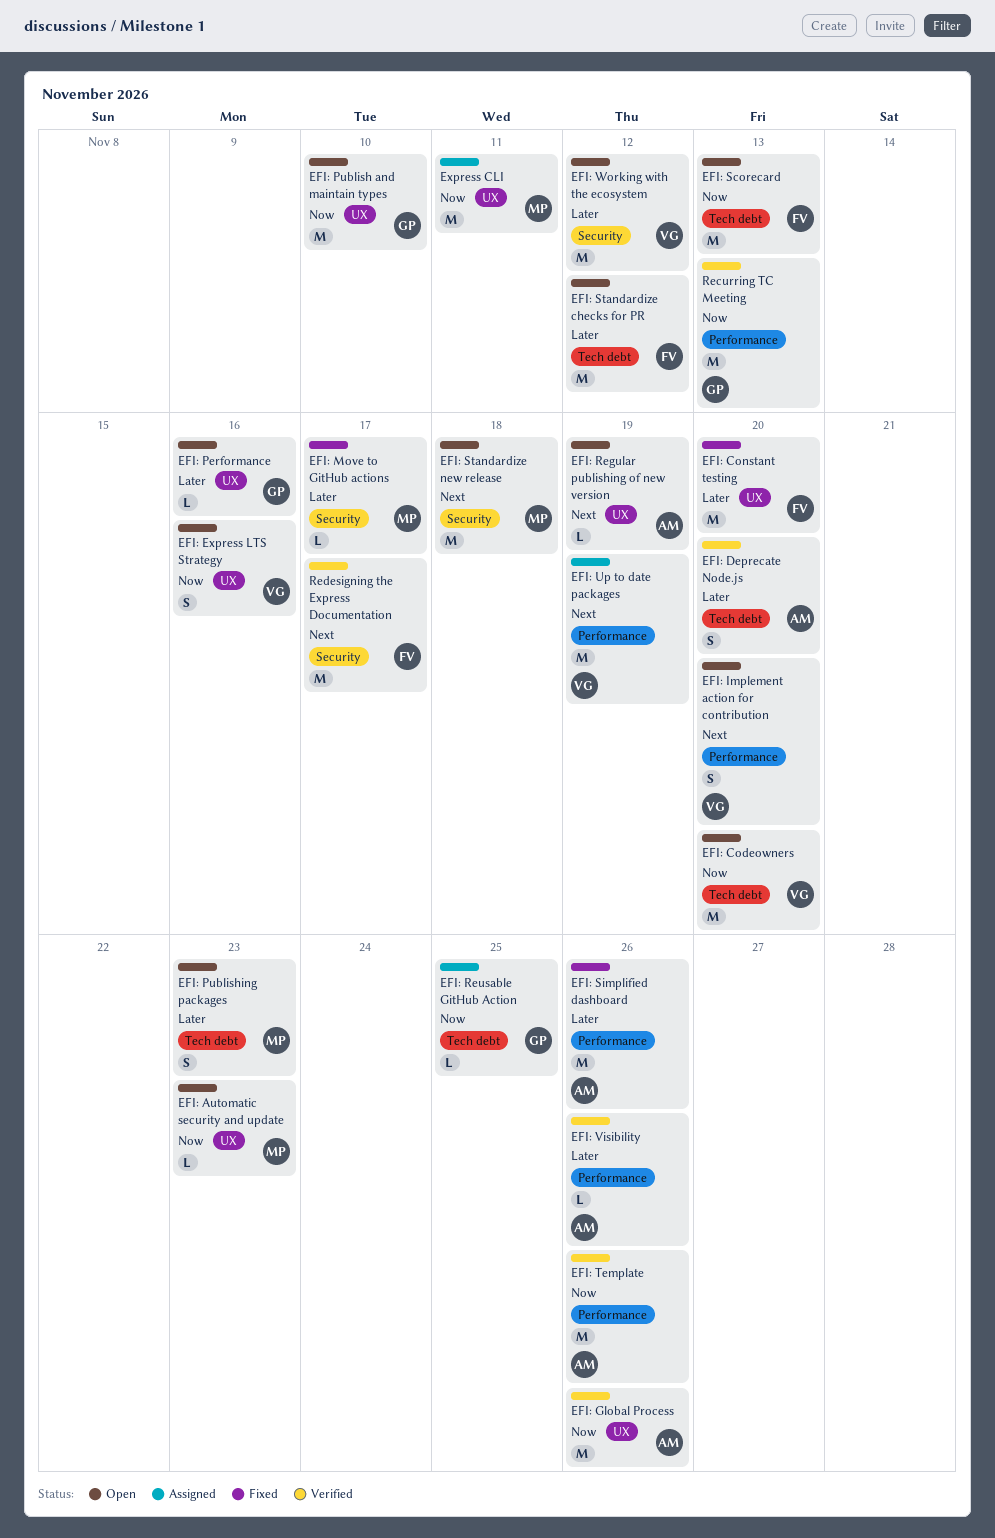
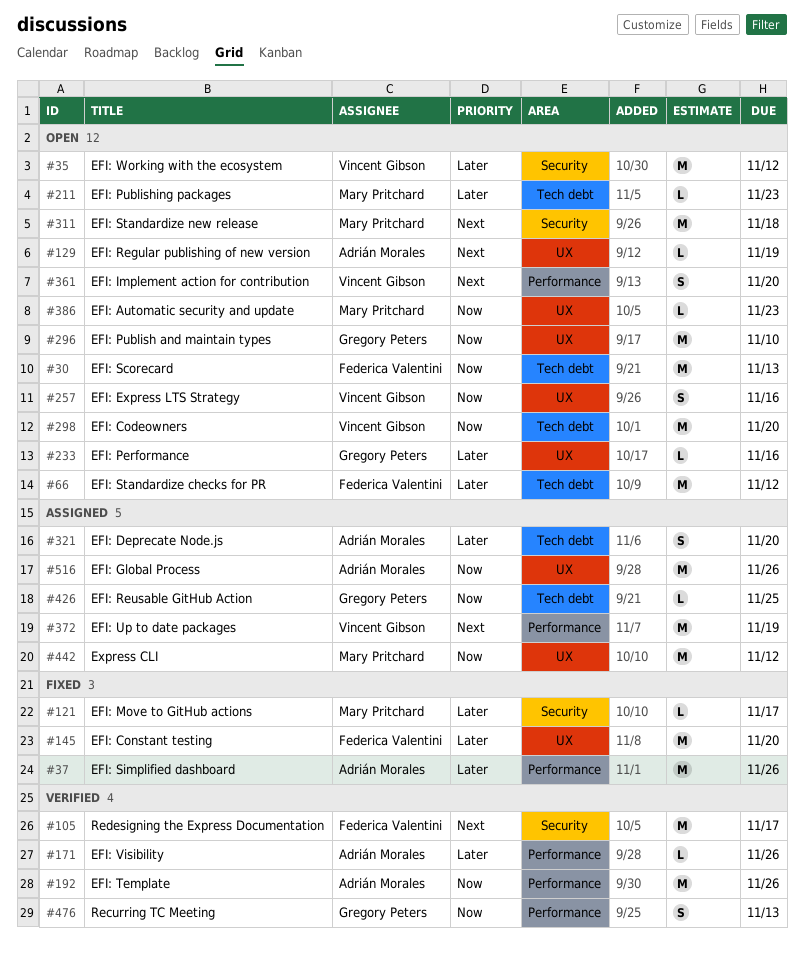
EFI: Deprecate Node.js, status: Verified -> Assigned
EFI: Global Process, status: Verified -> Assigned
EFI: Publishing packages, estimate: S -> L
Express CLI, due: Nov 11 -> Nov 12
Recurring TC Meeting, estimate: M -> S

